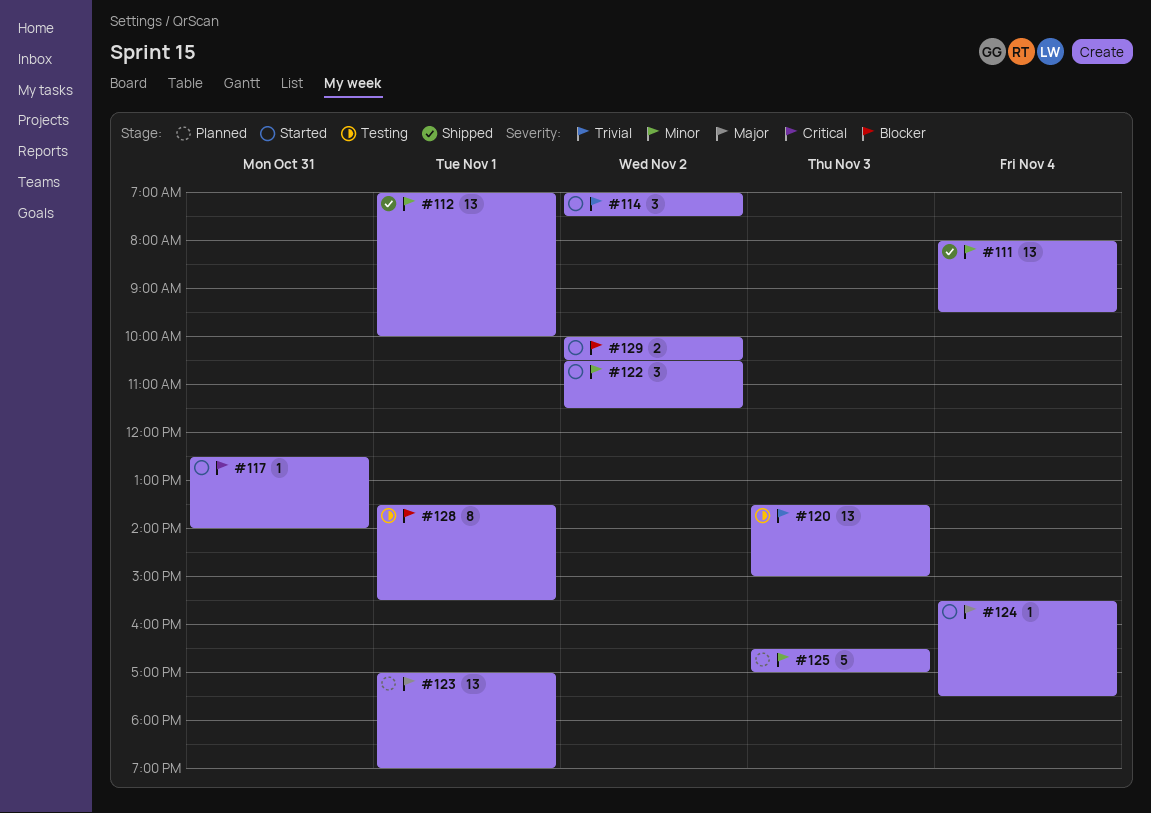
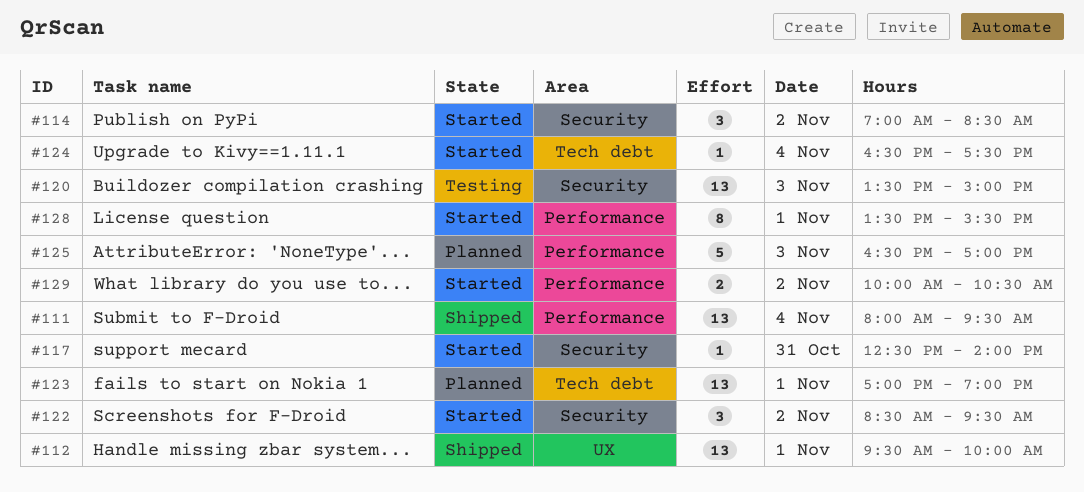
#112, begins: 07:00 -> 09:30
#114, ends: 07:30 -> 08:30
#122, begins: 10:30 -> 08:30
#122, ends: 11:30 -> 09:30
#124, begins: 15:30 -> 16:30
#128, status: Testing -> Started

